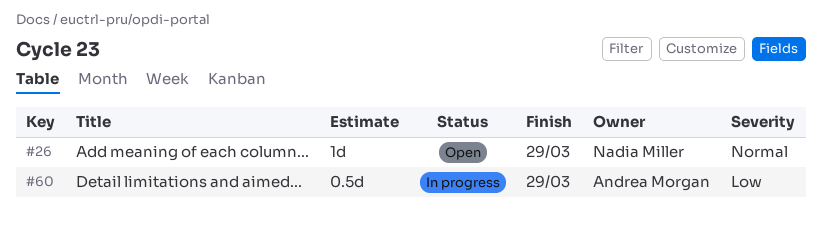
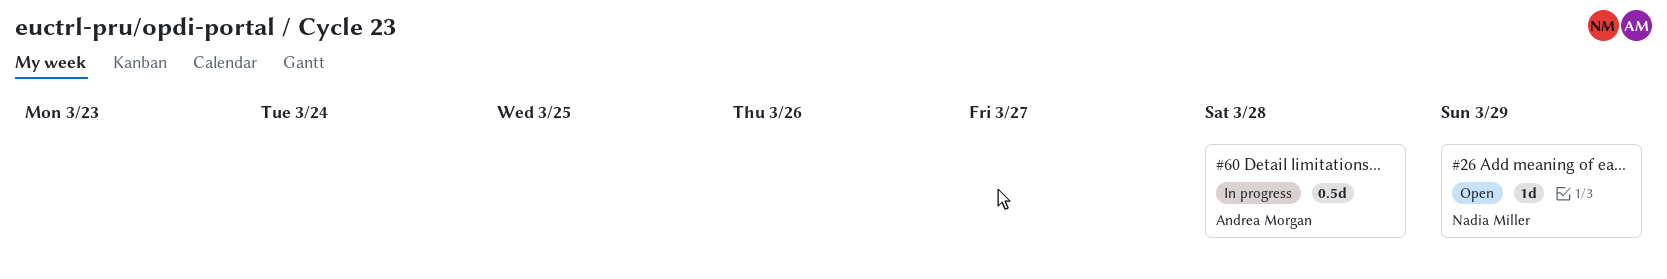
#60, due: Mar 29 -> Mar 28

